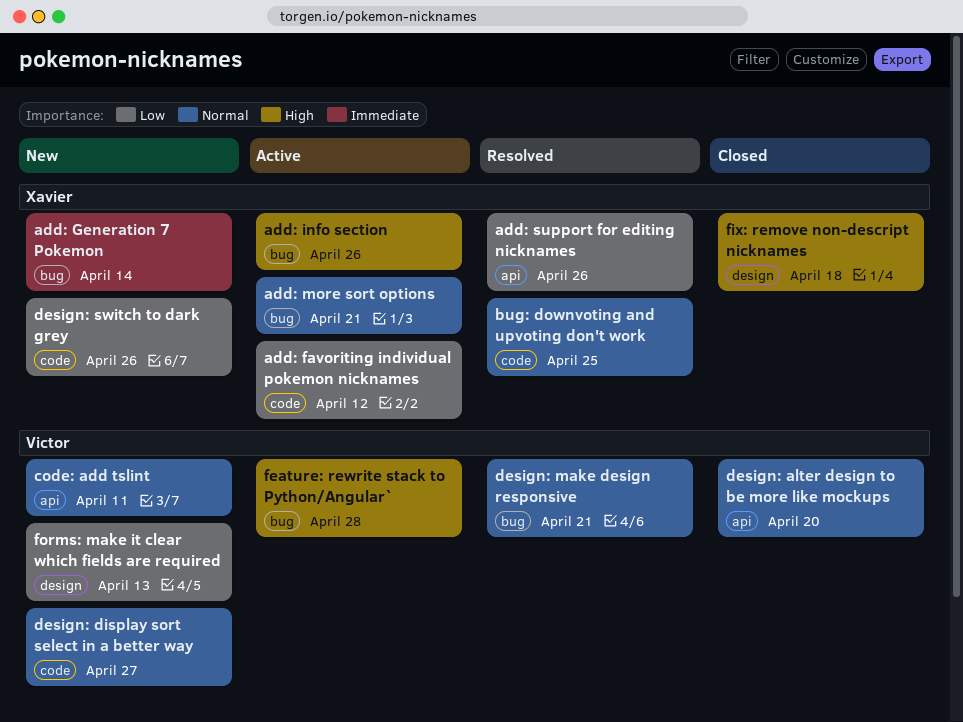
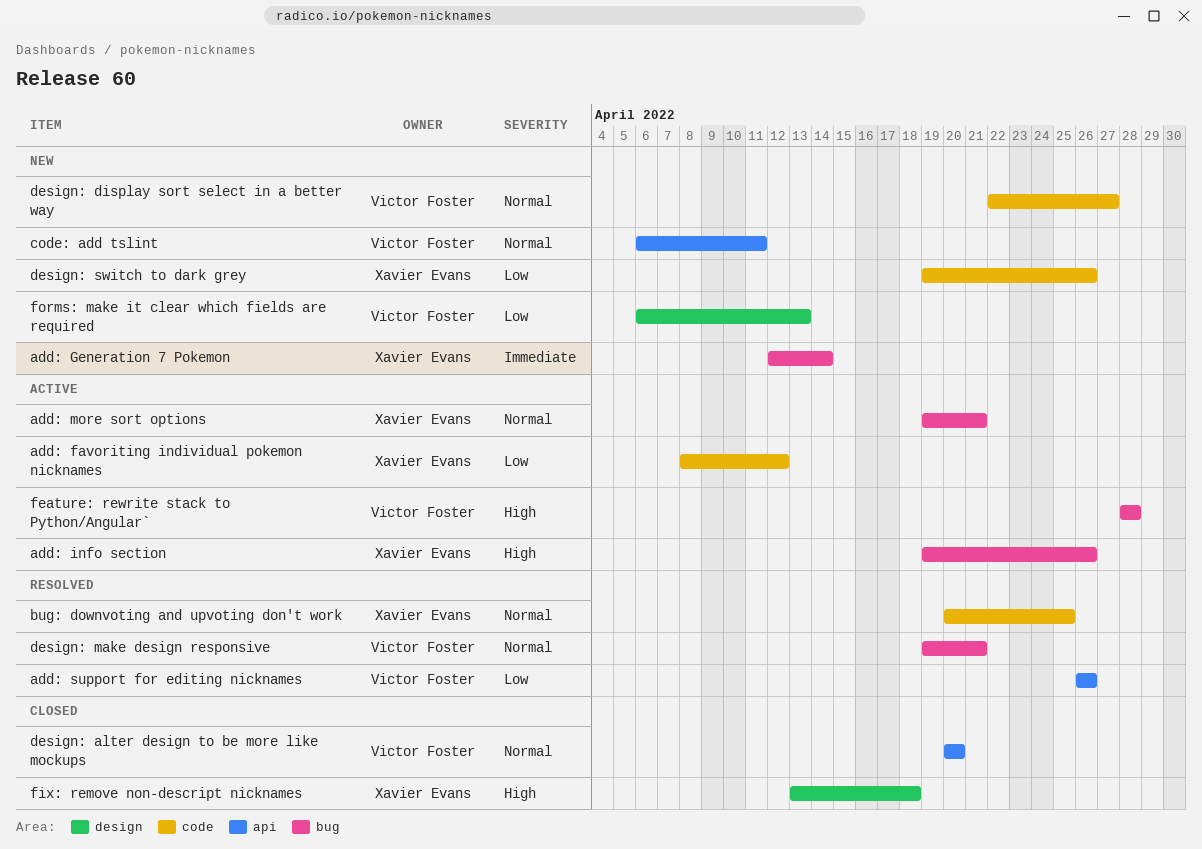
add: support for editing nicknames, owner: Xavier Evans -> Victor Foster

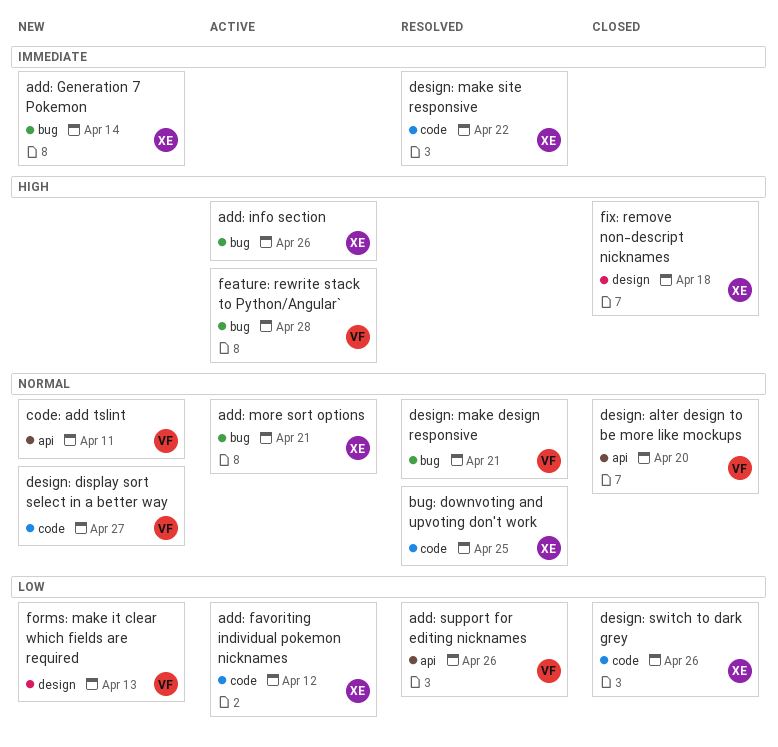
design: make site responsive: none -> present
design: switch to dark grey, status: New -> Closed

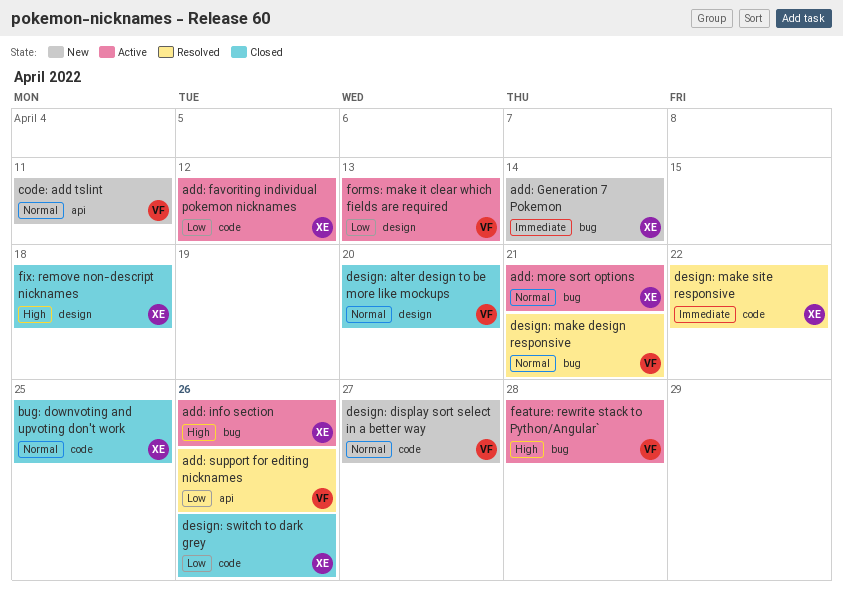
bug: downvoting and upvoting don't work, status: Resolved -> Closed
design: alter design to be more like mockups, label: api -> design
forms: make it clear which fields are required, status: New -> Active

